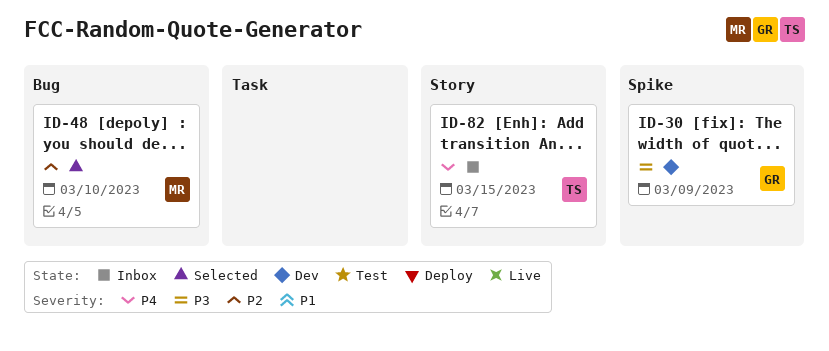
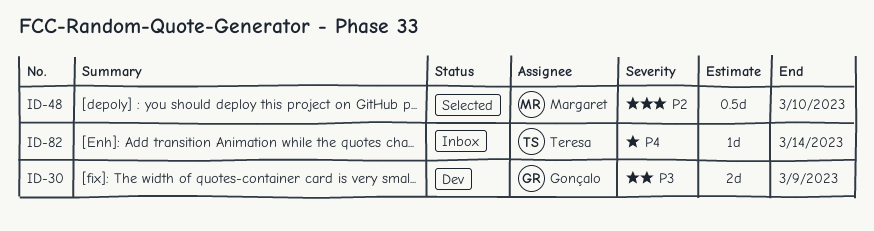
ID-82, due: Mar 15 -> Mar 14

